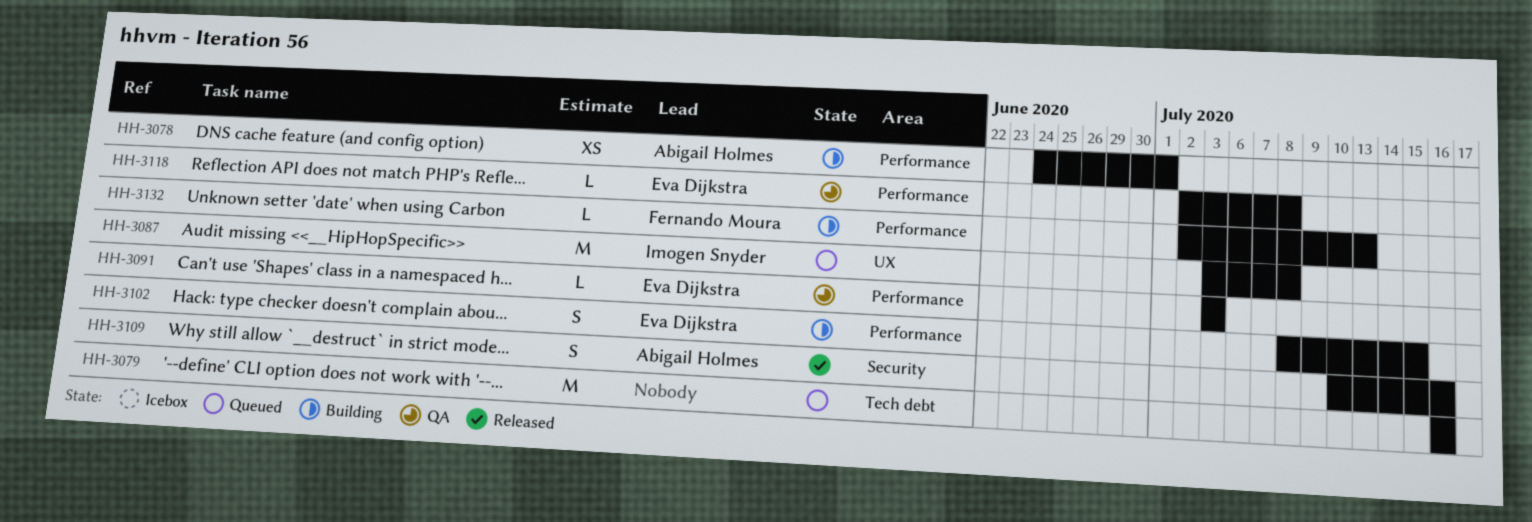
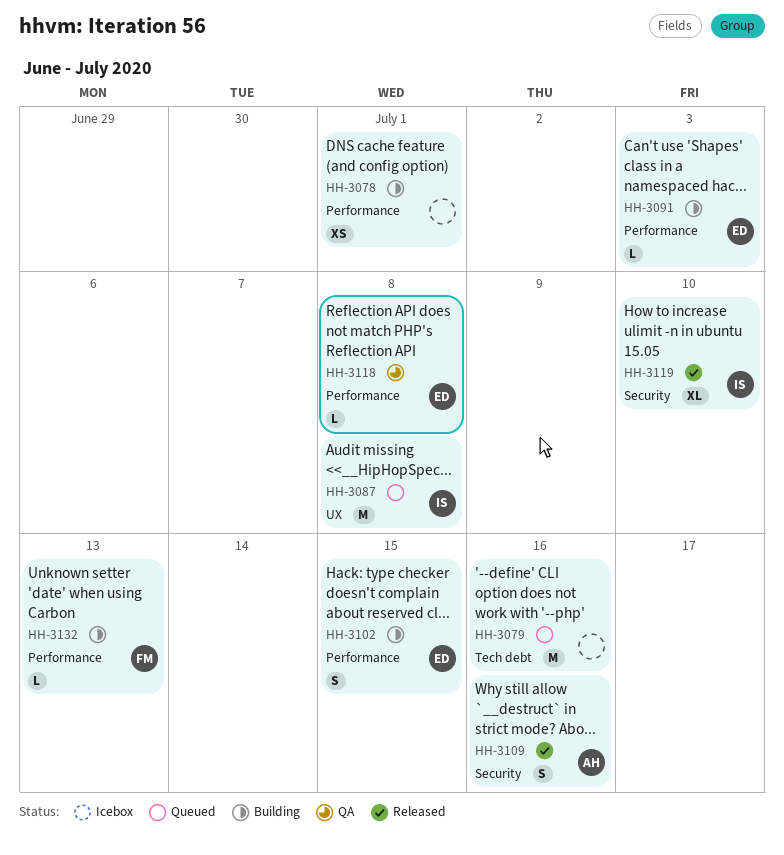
HH-3078, owner: Abigail Holmes -> none
HH-3091, status: QA -> Building
HH-3119: none -> present

